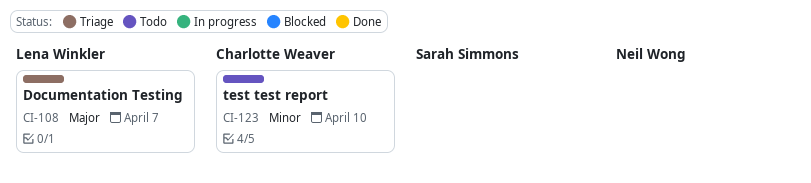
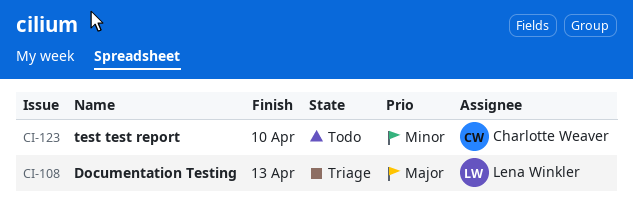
CI-108, due: Apr 7 -> Apr 13

